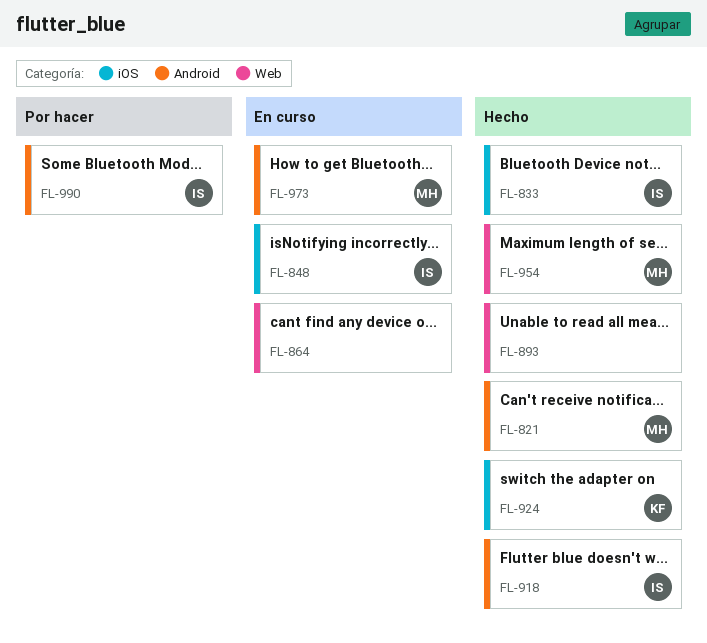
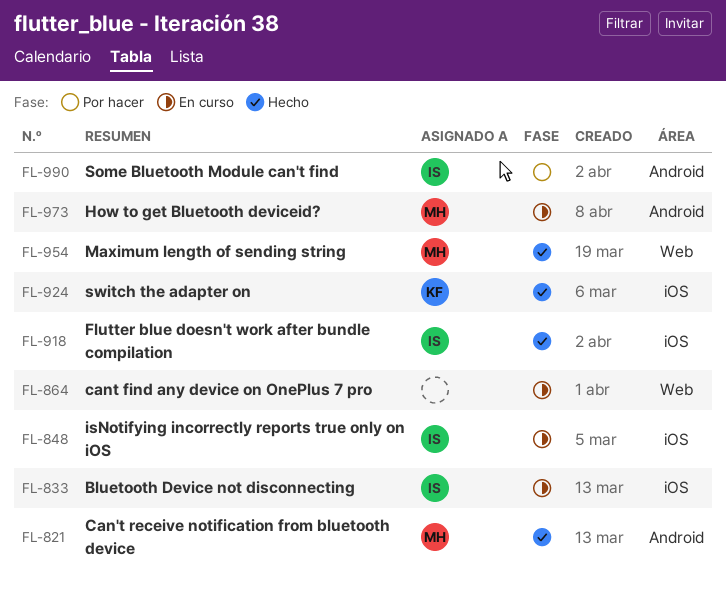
FL-833, status: Hecho -> En curso
FL-893: present -> none
FL-918, label: Android -> iOS

